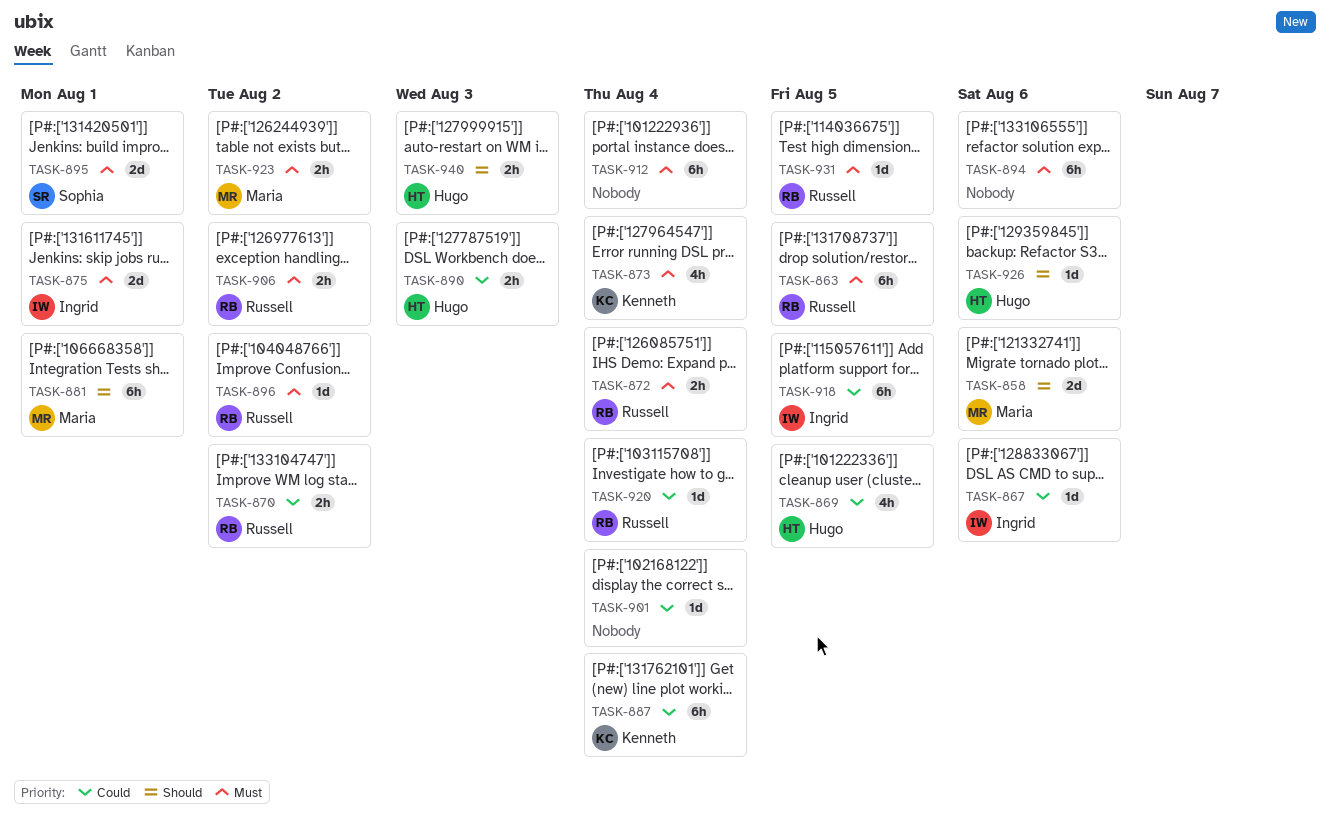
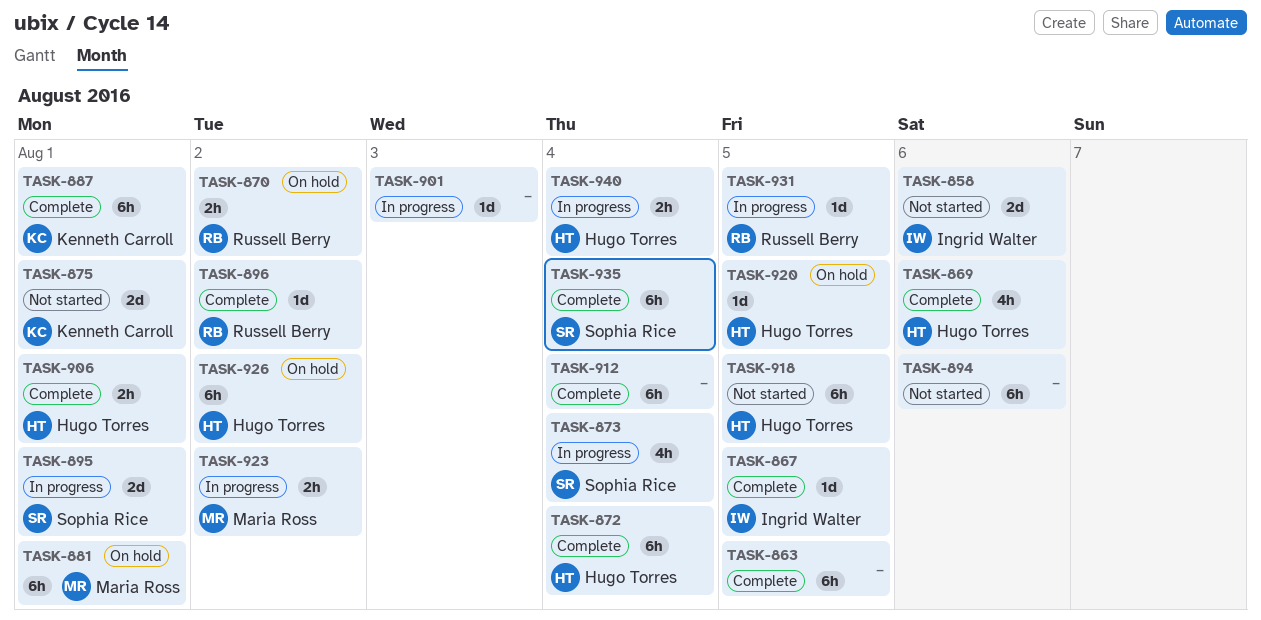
TASK-858, owner: Maria Ross -> Ingrid Walter
TASK-863, owner: Russell Berry -> none
TASK-867, due: Aug 6 -> Aug 5
TASK-869, due: Aug 5 -> Aug 6
TASK-872, owner: Russell Berry -> Hugo Torres
TASK-872, estimate: 2h -> 6h
TASK-873, owner: Kenneth Carroll -> Sophia Rice
TASK-875, owner: Ingrid Walter -> Kenneth Carroll
TASK-887, due: Aug 4 -> Aug 1
TASK-890: present -> none
TASK-901, due: Aug 4 -> Aug 3
TASK-906, owner: Russell Berry -> Hugo Torres
TASK-906, due: Aug 2 -> Aug 1
TASK-918, owner: Ingrid Walter -> Hugo Torres
TASK-920, owner: Russell Berry -> Hugo Torres
TASK-920, due: Aug 4 -> Aug 5
TASK-926, estimate: 1d -> 6h
TASK-926, due: Aug 6 -> Aug 2
TASK-935: none -> present
TASK-940, due: Aug 3 -> Aug 4

